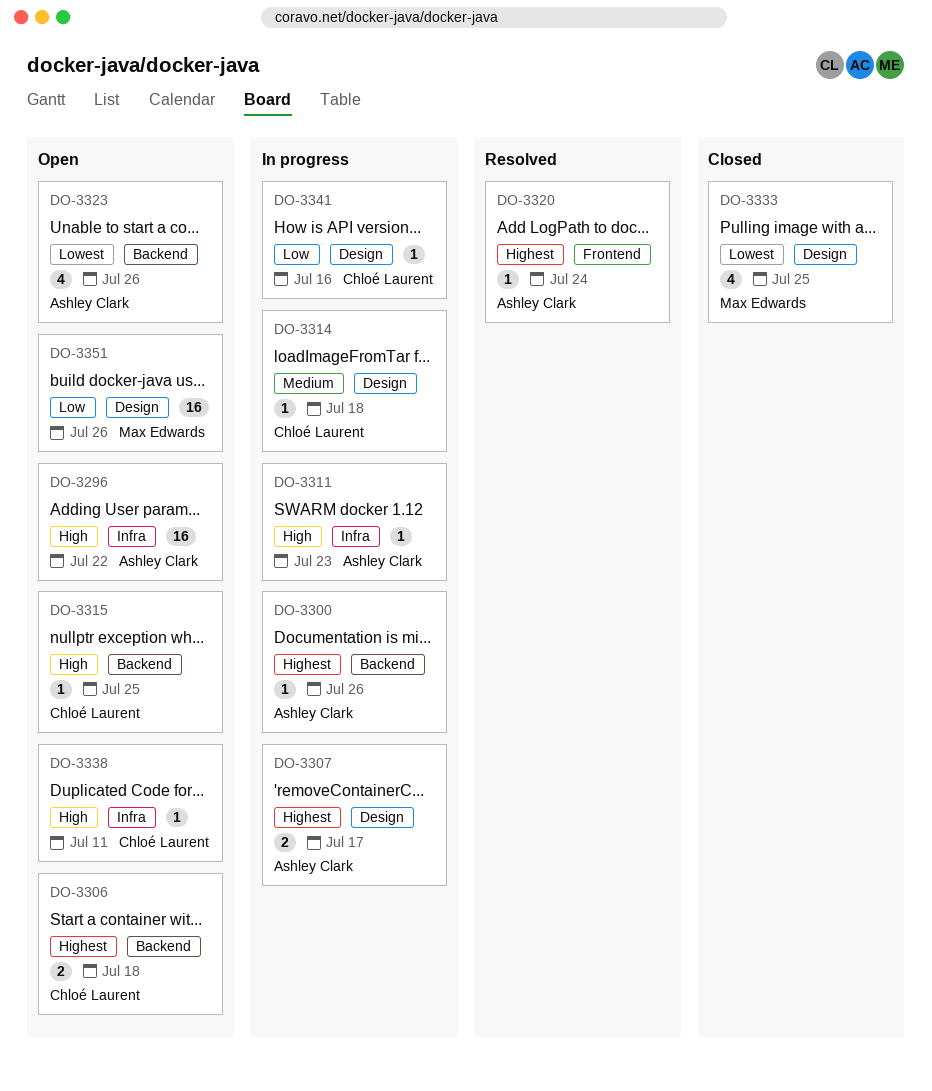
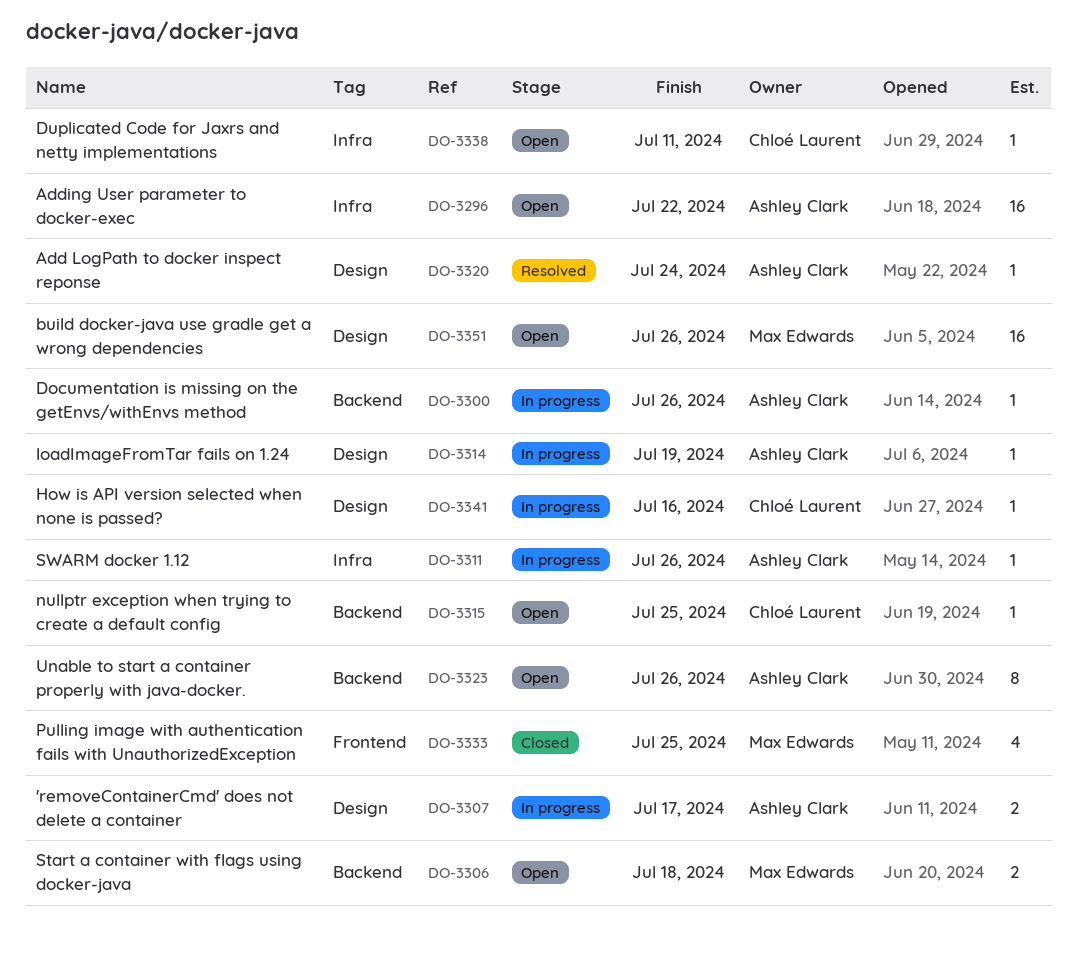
DO-3306, owner: Chloé Laurent -> Max Edwards
DO-3311, due: Jul 23 -> Jul 26
DO-3314, owner: Chloé Laurent -> Ashley Clark
DO-3314, due: Jul 18 -> Jul 19
DO-3320, label: Frontend -> Design
DO-3323, estimate: 4 -> 8
DO-3333, label: Design -> Frontend

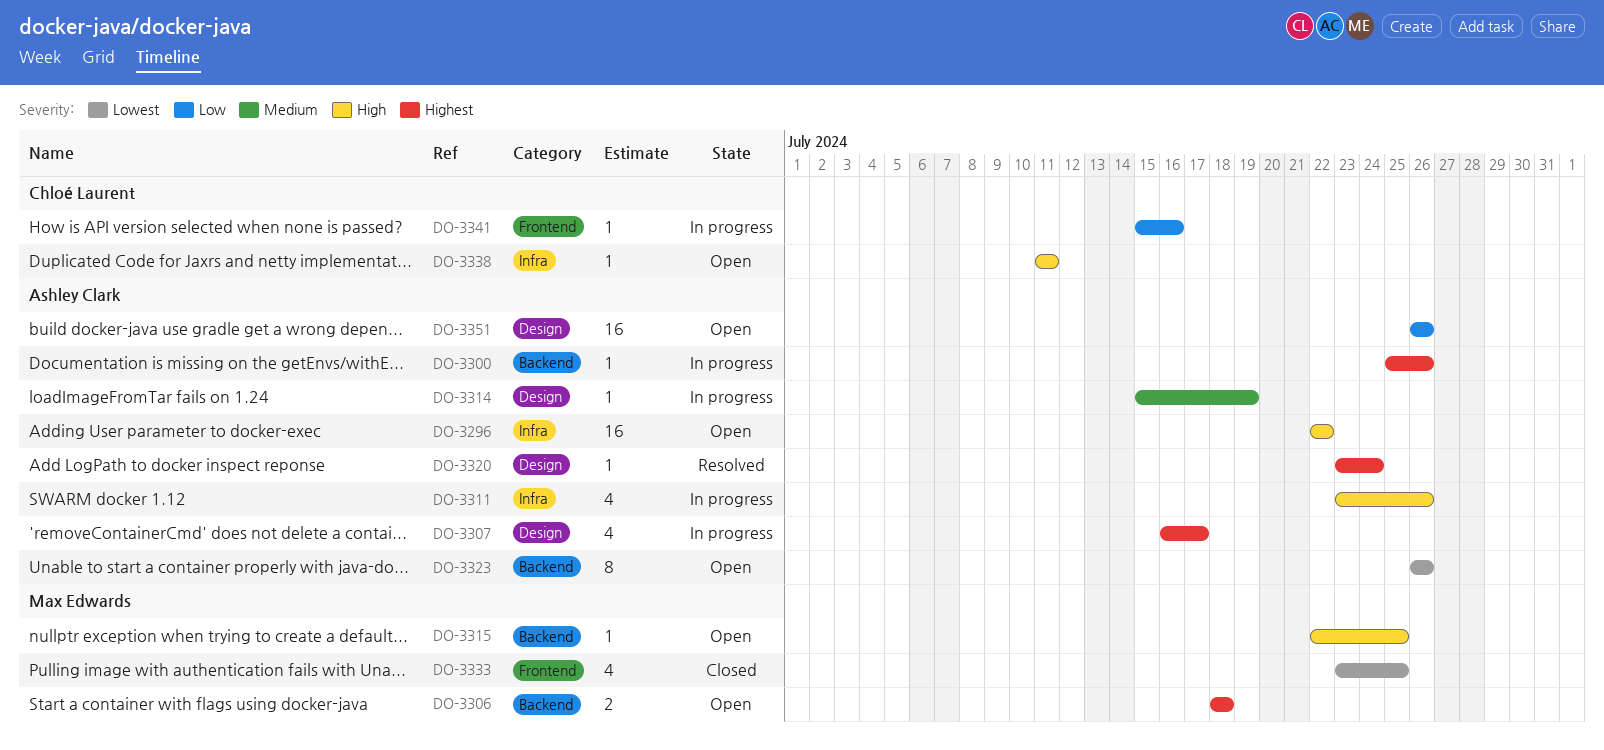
DO-3307, estimate: 2 -> 4
DO-3311, estimate: 1 -> 4
DO-3315, owner: Chloé Laurent -> Max Edwards
DO-3341, label: Design -> Frontend
DO-3351, owner: Max Edwards -> Ashley Clark

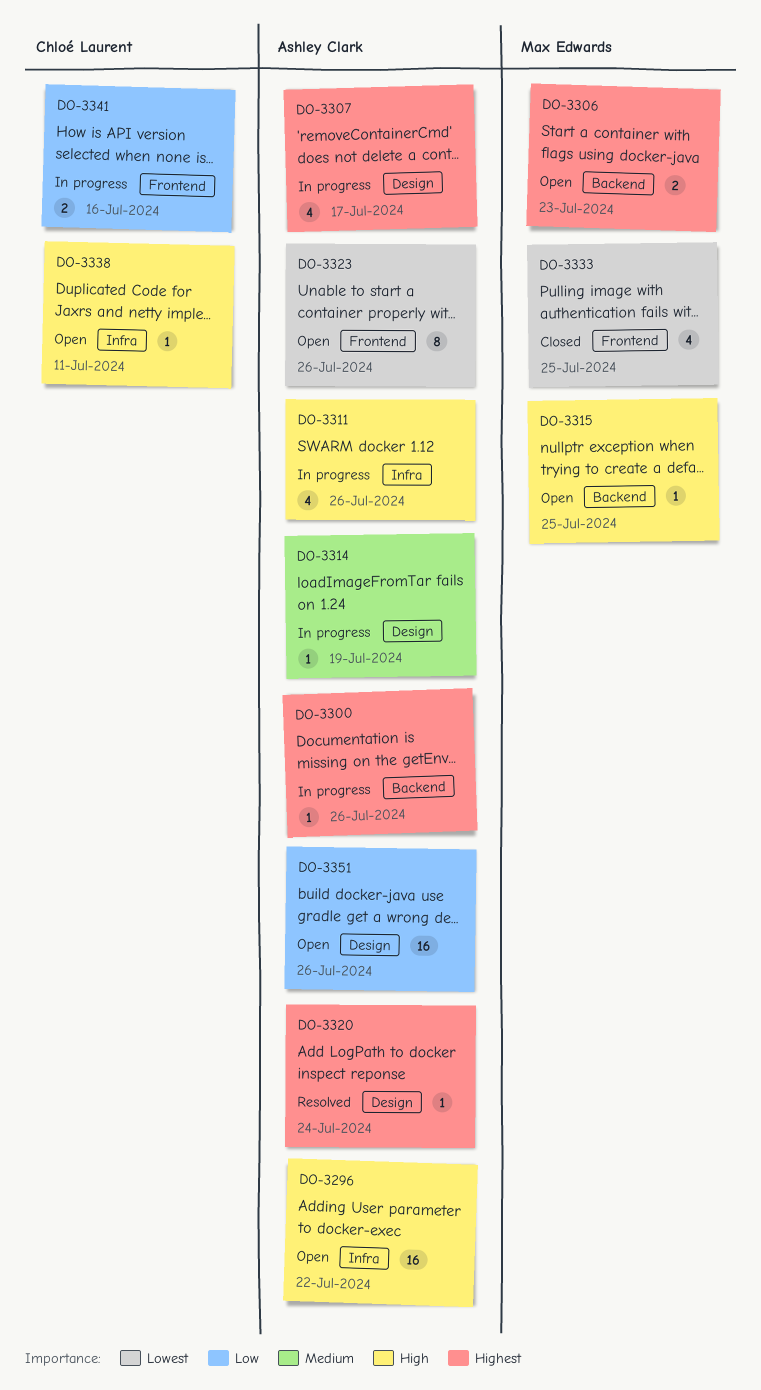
DO-3306, due: Jul 18 -> Jul 23
DO-3323, label: Backend -> Frontend
DO-3341, estimate: 1 -> 2

